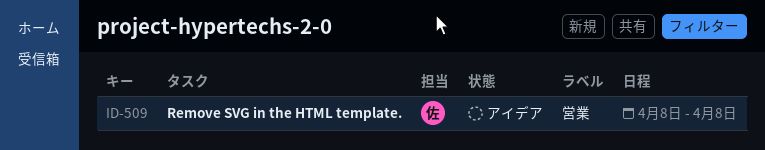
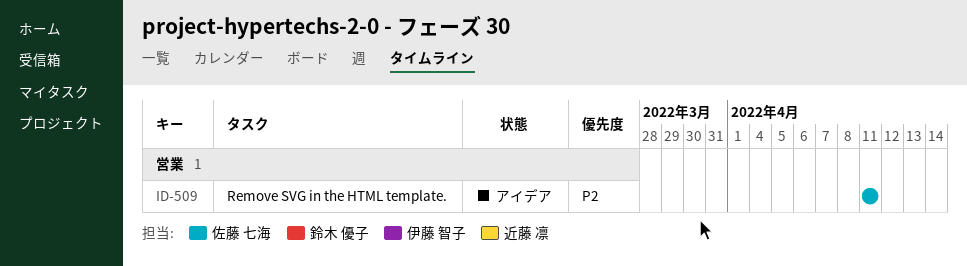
ID-509, start: Apr 8 -> Apr 11
ID-509, due: Apr 8 -> Apr 11

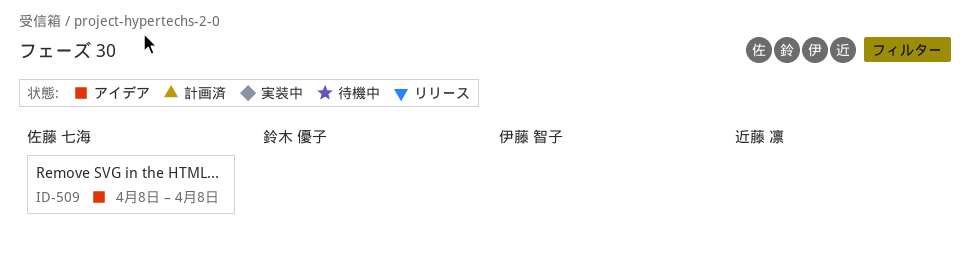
ID-509, start: Apr 11 -> Apr 8
ID-509, due: Apr 11 -> Apr 8

